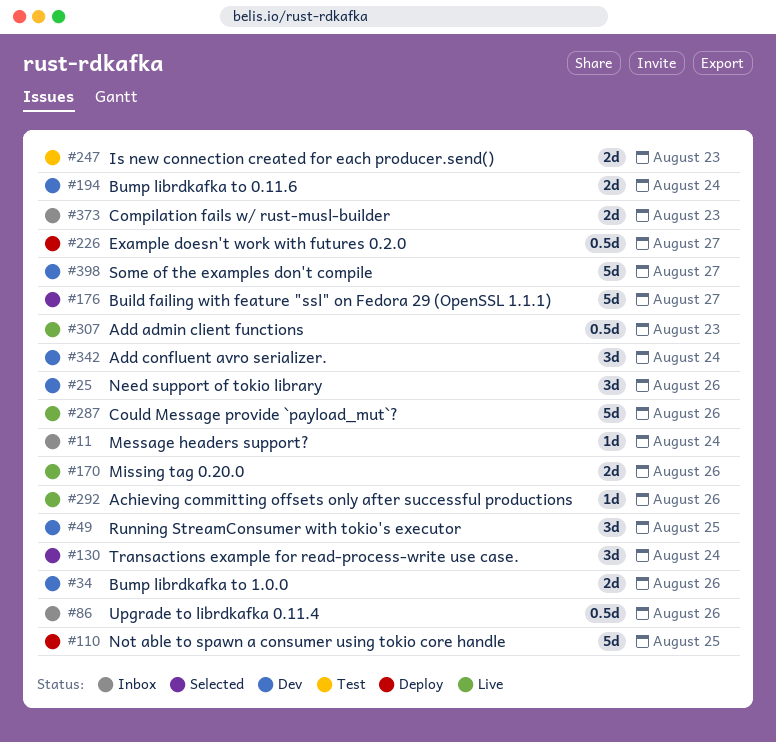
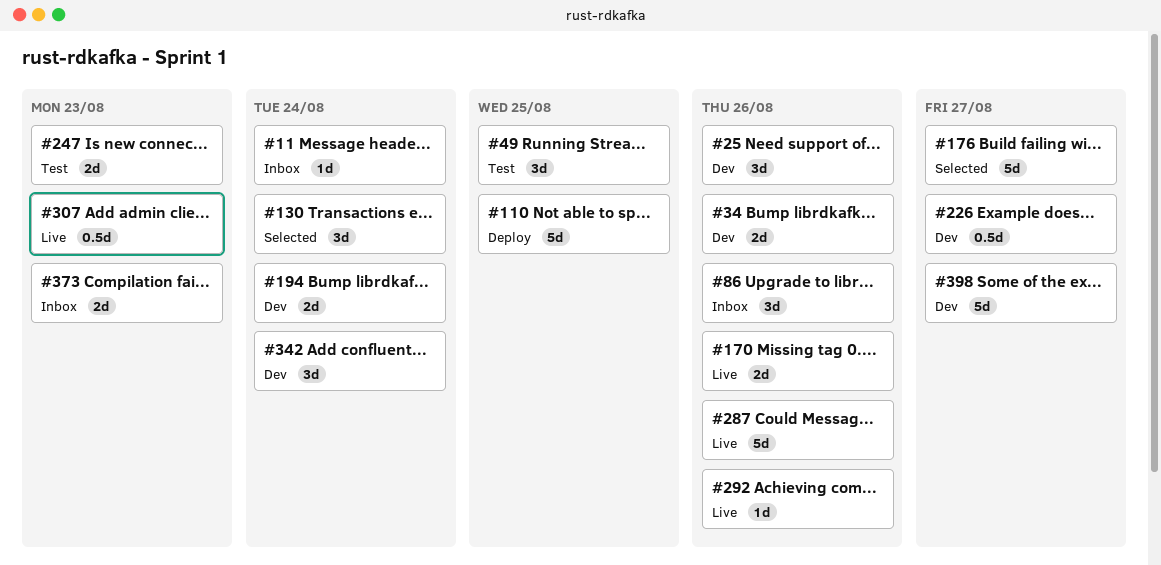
#49, status: Dev -> Test
#86, estimate: 0.5d -> 3d
#226, status: Deploy -> Dev

